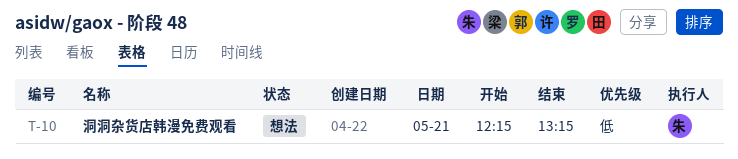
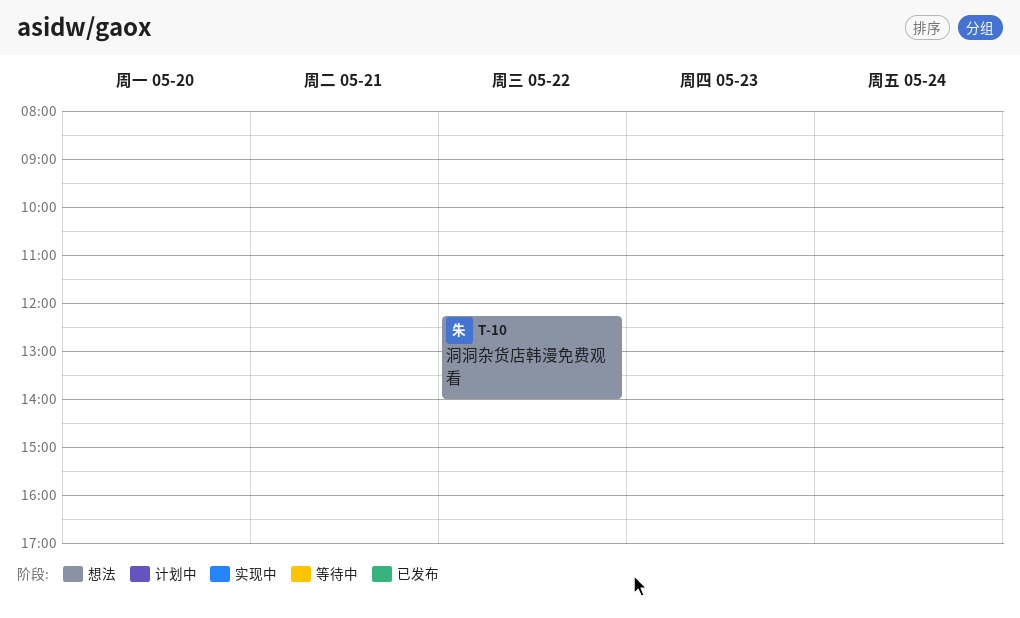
T-10, day: May 21 -> May 22
T-10, ends: 13:15 -> 14:00

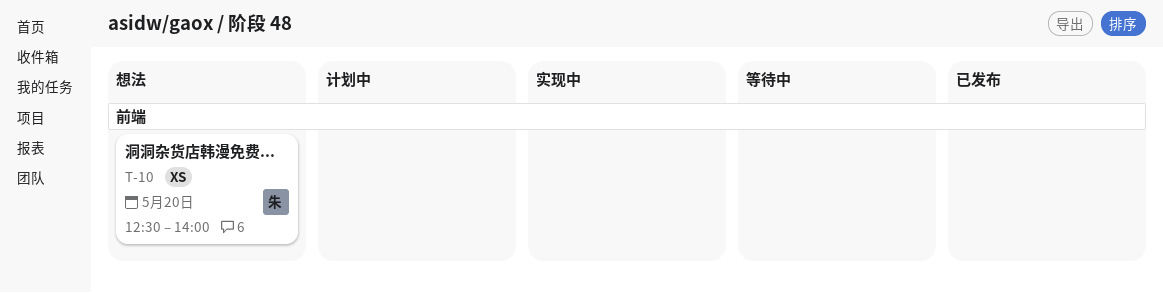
T-10, day: May 22 -> May 20
T-10, begins: 12:15 -> 12:30

